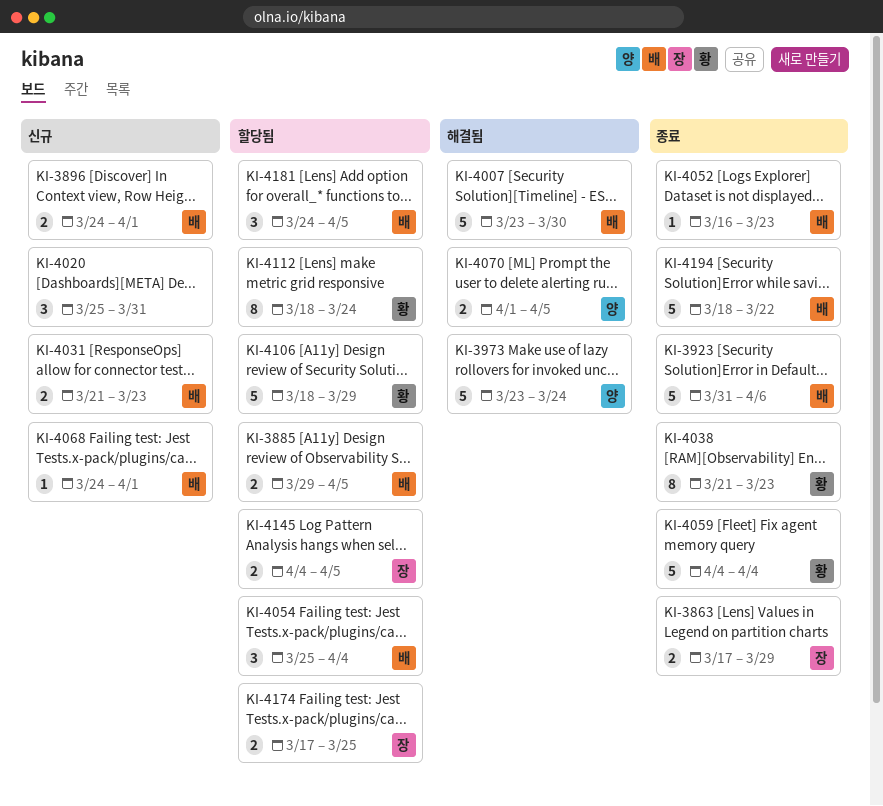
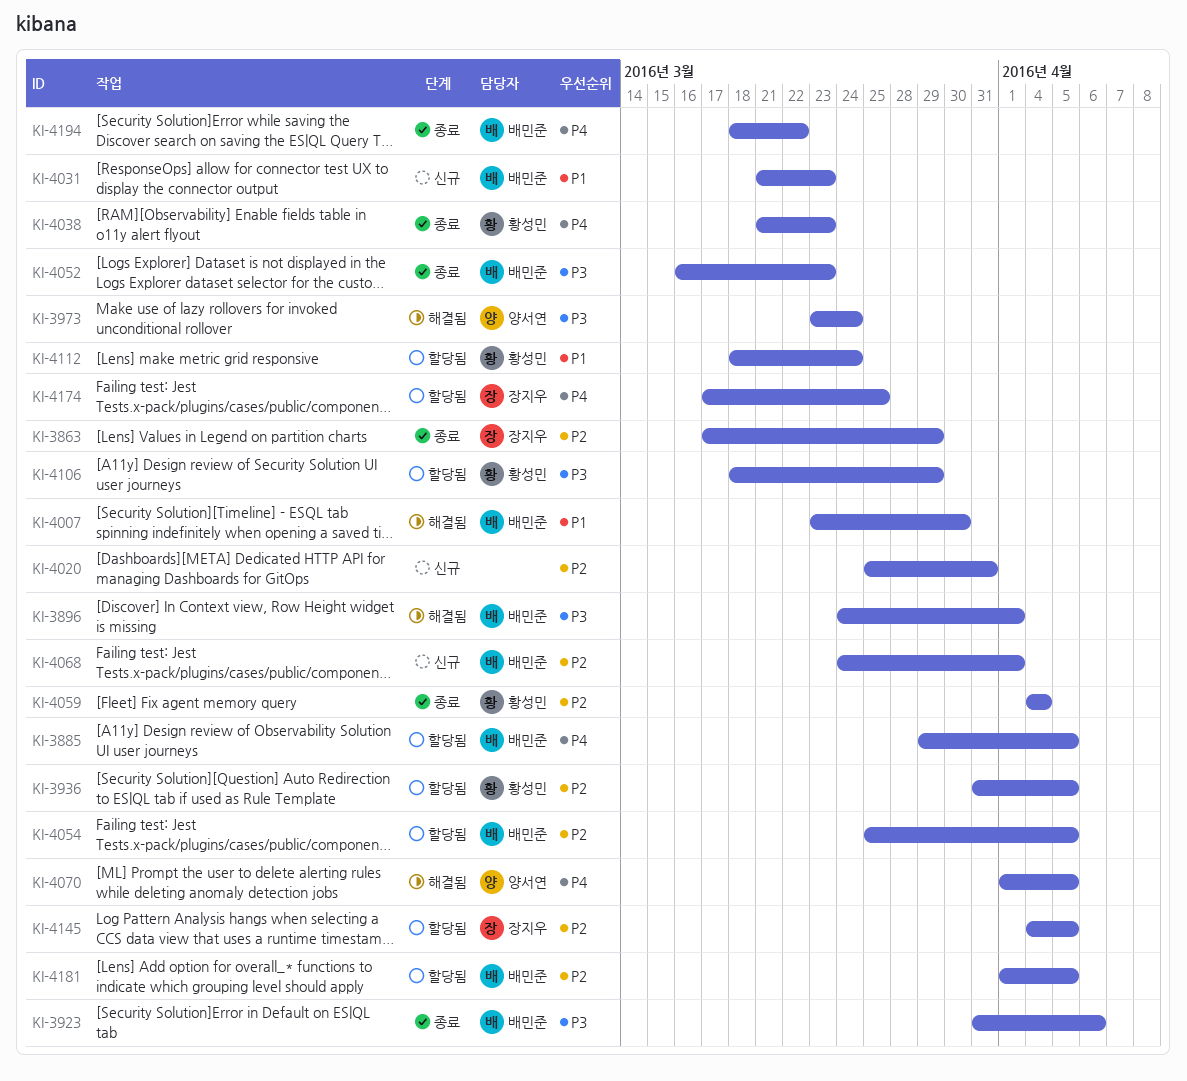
KI-3896, status: 신규 -> 해결됨
KI-3936: none -> present
KI-4054, due: Apr 4 -> Apr 5
KI-4181, start: Mar 24 -> Apr 1

